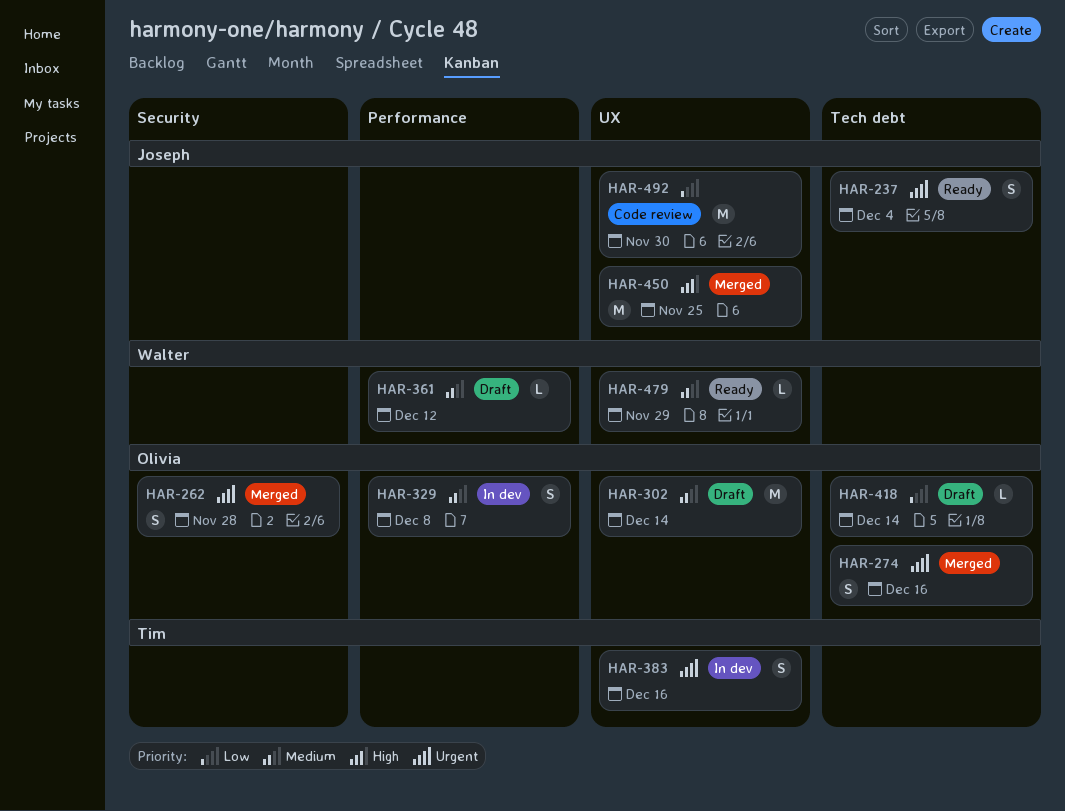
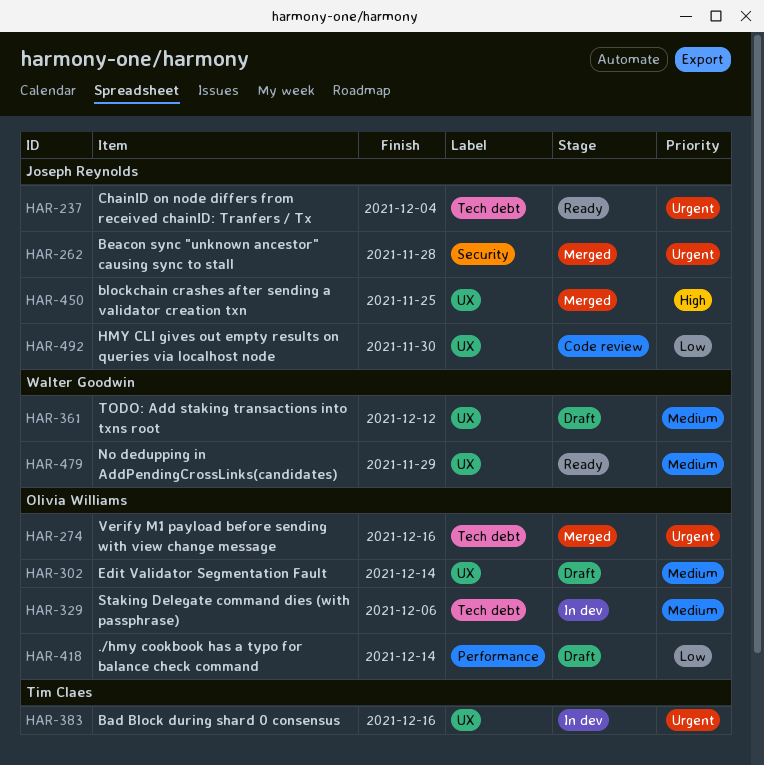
HAR-262, owner: Olivia Williams -> Joseph Reynolds
HAR-329, label: Performance -> Tech debt
HAR-329, due: Dec 8 -> Dec 6
HAR-361, label: Performance -> UX
HAR-418, label: Tech debt -> Performance

